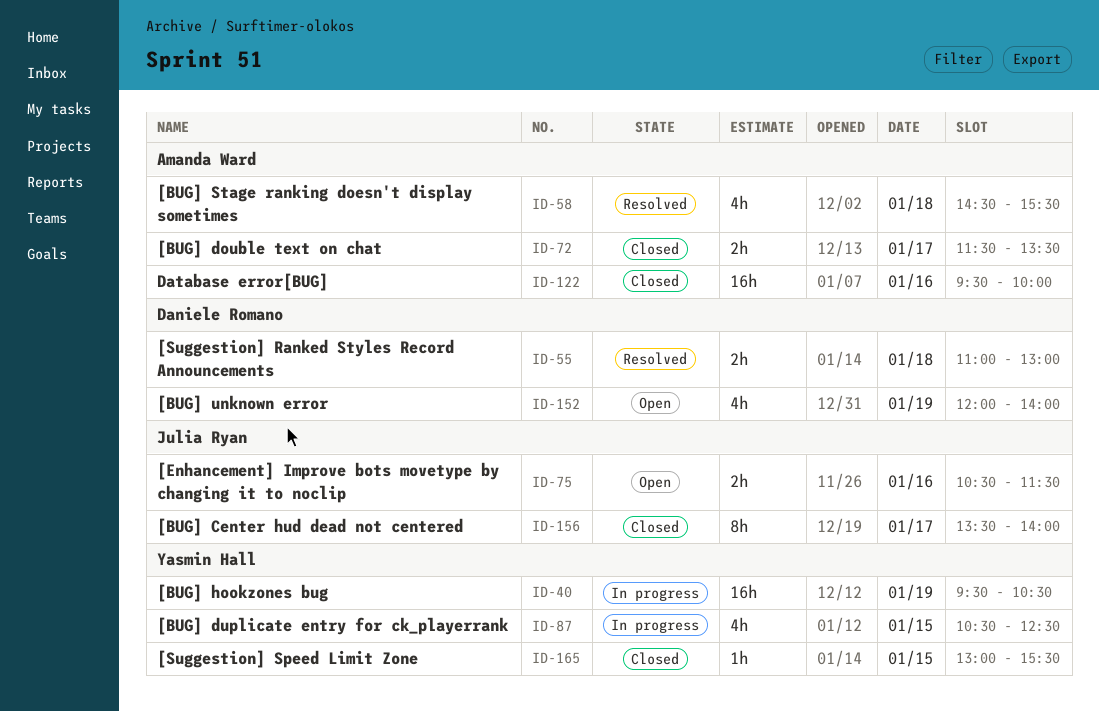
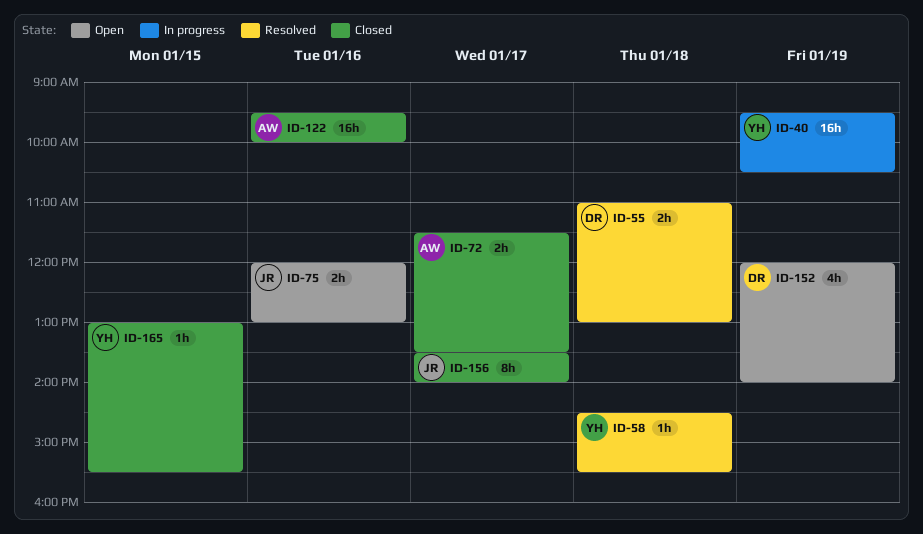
ID-58, owner: Amanda Ward -> Yasmin Hall
ID-58, estimate: 4h -> 1h
ID-75, begins: 10:30 -> 12:00
ID-75, ends: 11:30 -> 13:00
ID-87: present -> none

